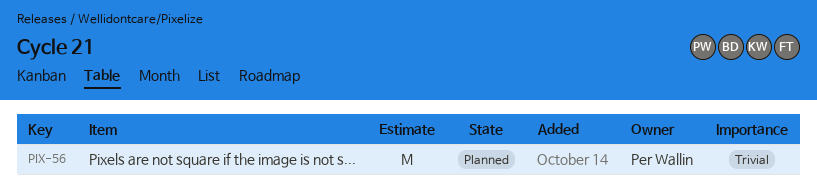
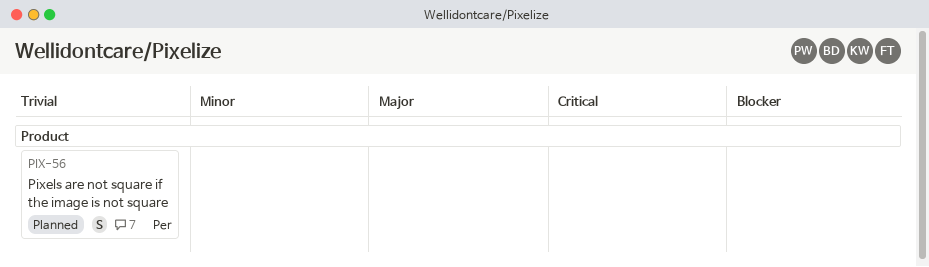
PIX-56, estimate: M -> S

